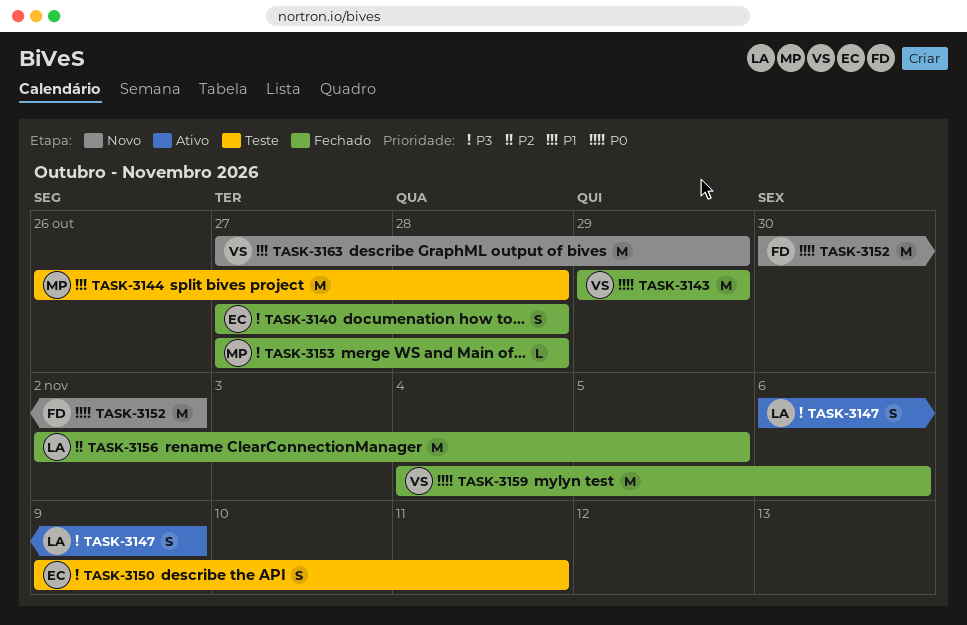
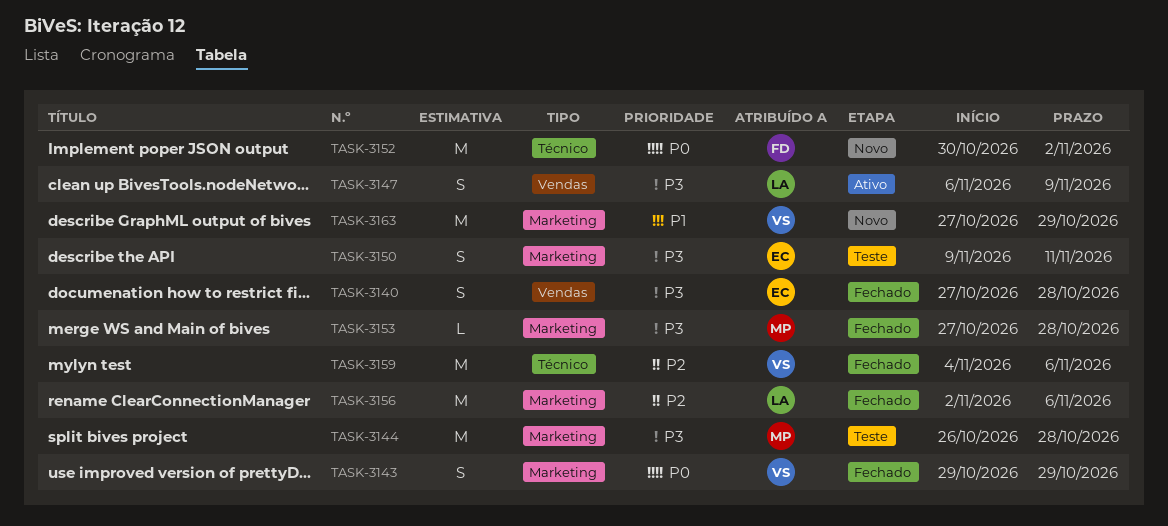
TASK-3143, estimate: M -> S
TASK-3144, priority: P1 -> P3
TASK-3156, due: Nov 5 -> Nov 6
TASK-3159, priority: P0 -> P2

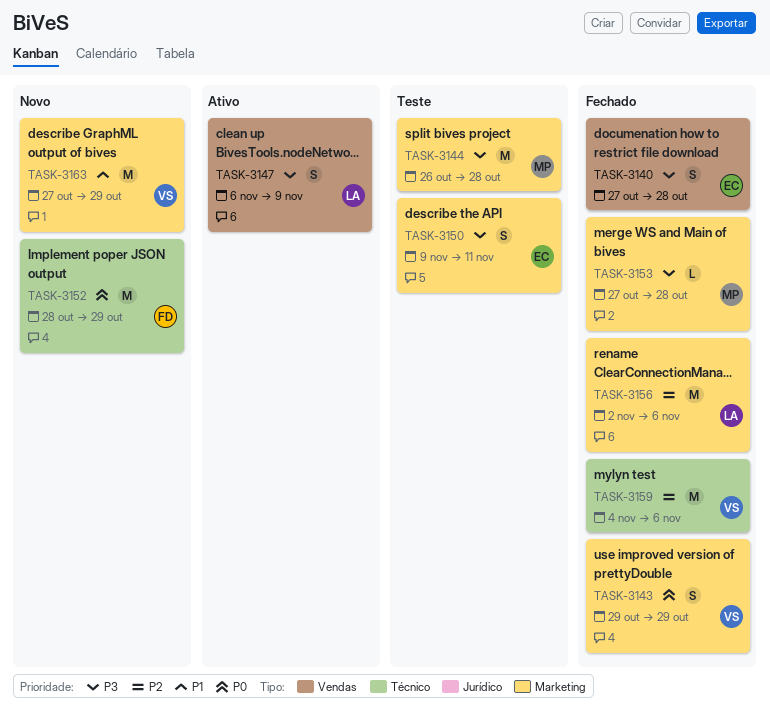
TASK-3152, start: Oct 30 -> Oct 28
TASK-3152, due: Nov 2 -> Oct 29

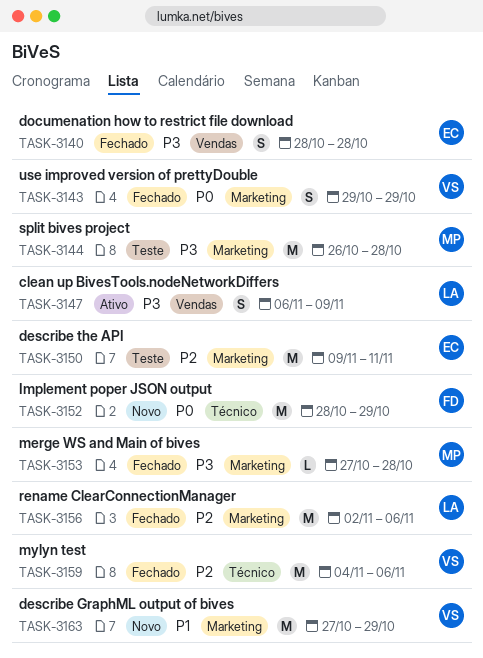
TASK-3140, start: Oct 27 -> Oct 28
TASK-3150, priority: P3 -> P2
TASK-3150, estimate: S -> M

